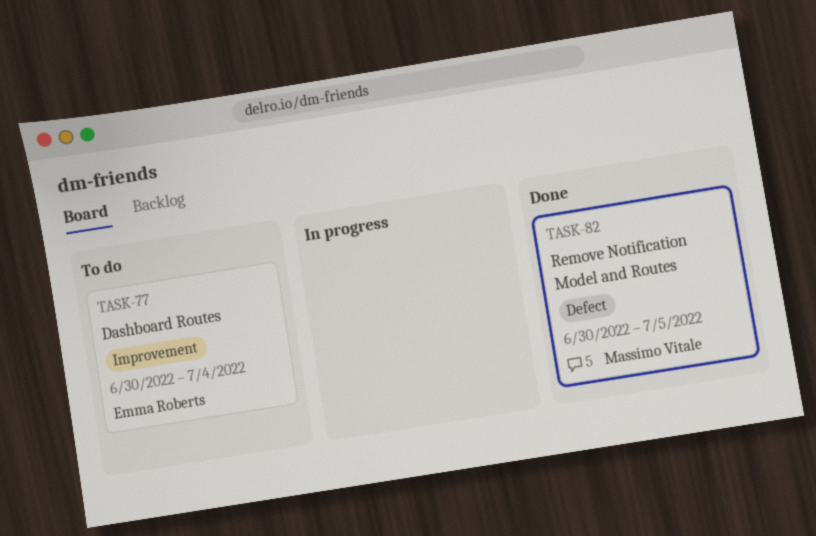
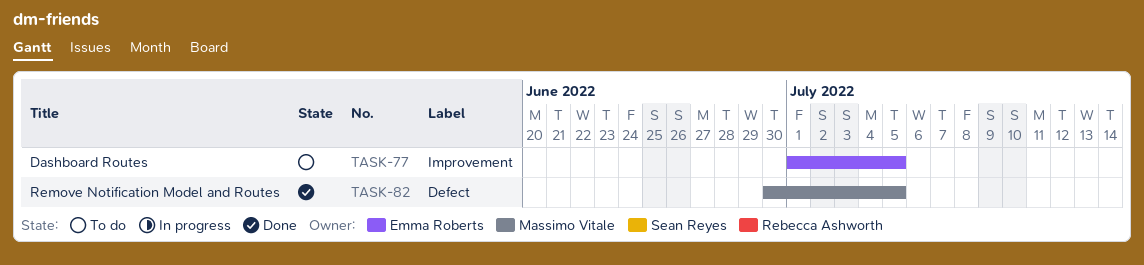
TASK-77, start: Jun 30 -> Jul 1
TASK-77, due: Jul 4 -> Jul 5

